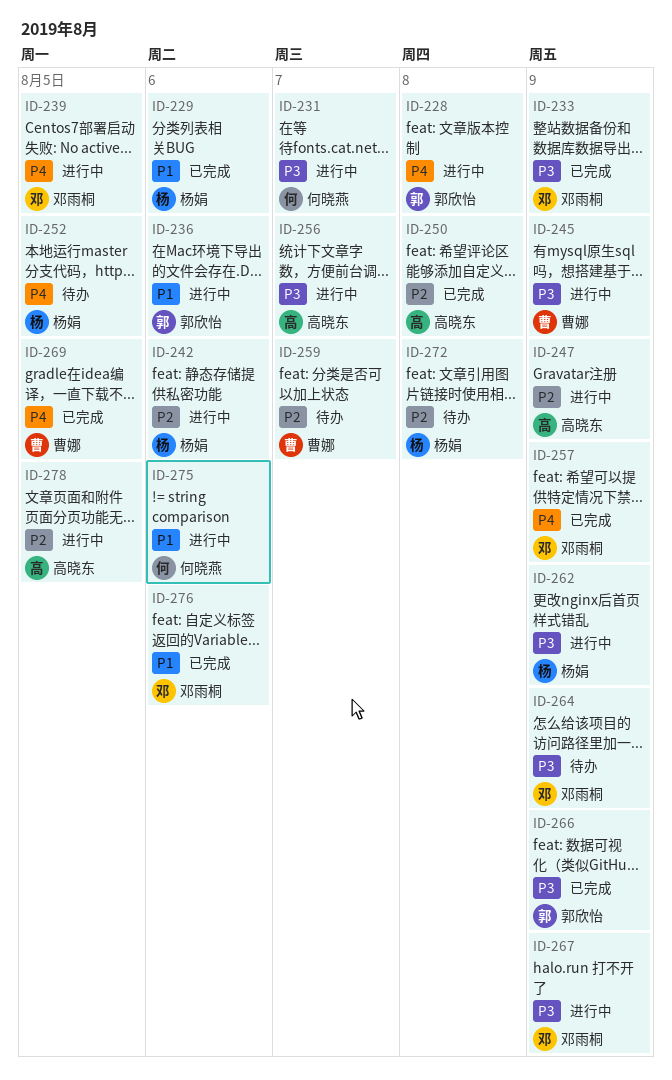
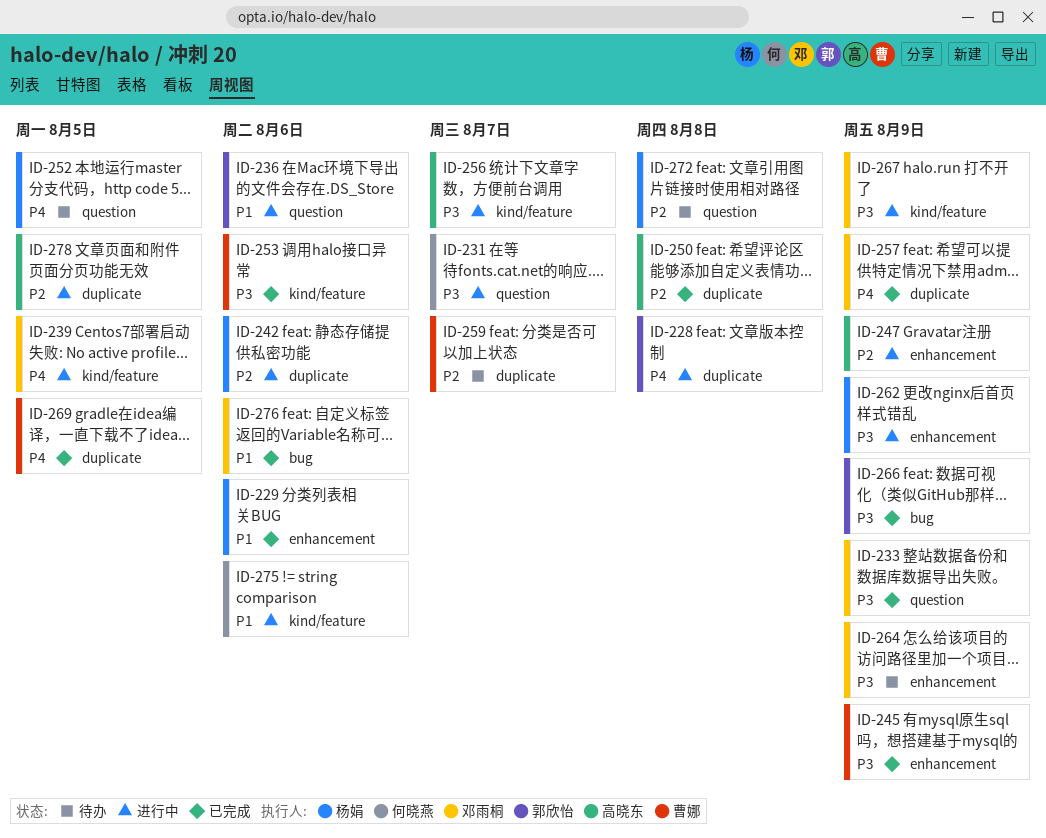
ID-245, status: 进行中 -> 已完成
ID-253: none -> present

